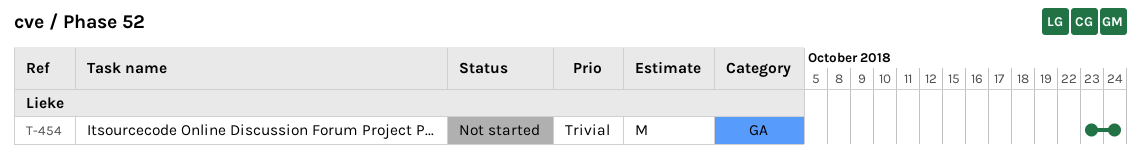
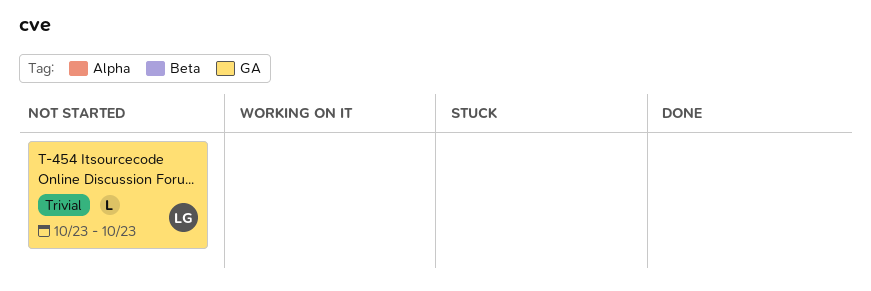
T-454, estimate: M -> L
T-454, due: Oct 24 -> Oct 23

